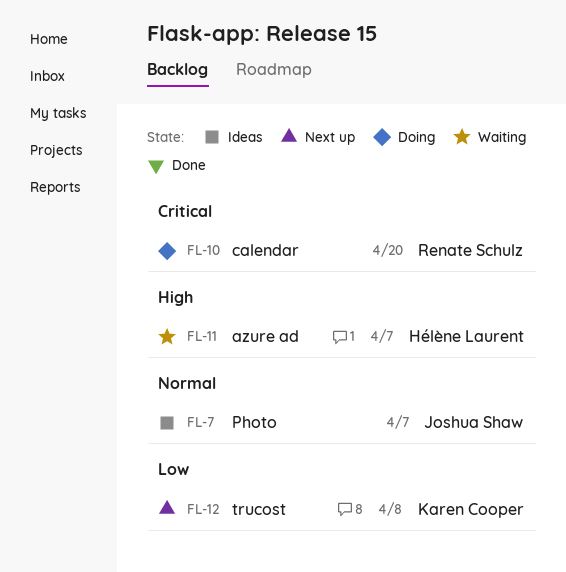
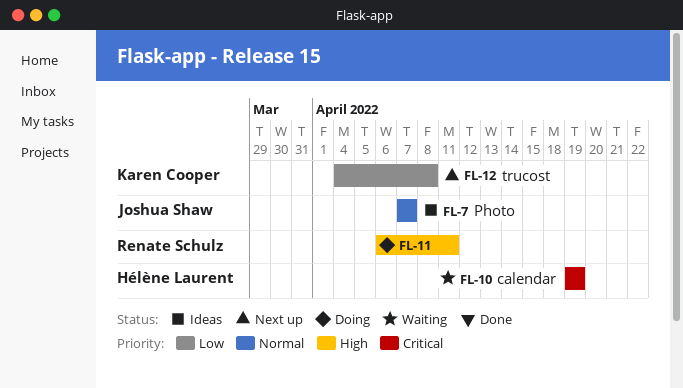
FL-10, status: Doing -> Waiting
FL-10, owner: Renate Schulz -> Hélène Laurent
FL-10, due: Apr 20 -> Apr 19
FL-11, status: Waiting -> Doing
FL-11, owner: Hélène Laurent -> Renate Schulz
FL-11, due: Apr 7 -> Apr 11

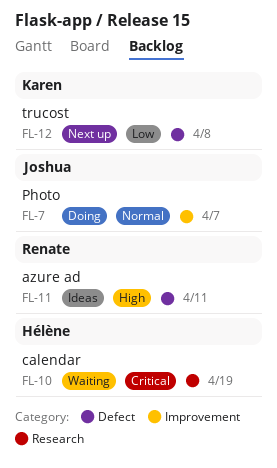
FL-7, status: Ideas -> Doing
FL-11, status: Doing -> Ideas

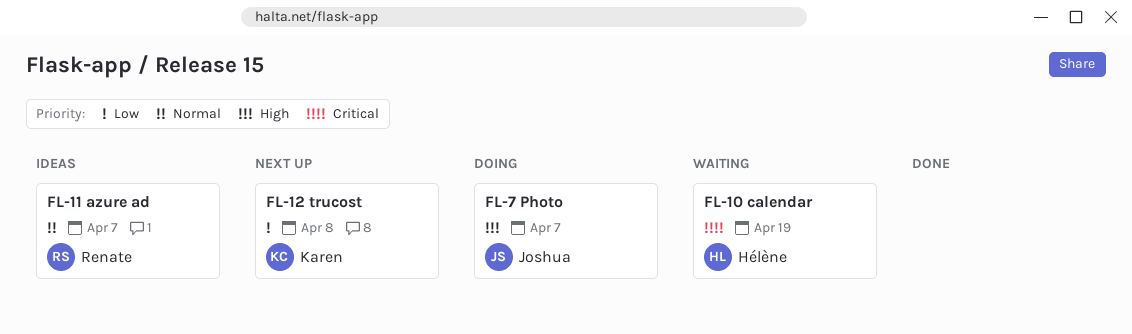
FL-7, priority: Normal -> High
FL-11, priority: High -> Normal
FL-11, due: Apr 11 -> Apr 7

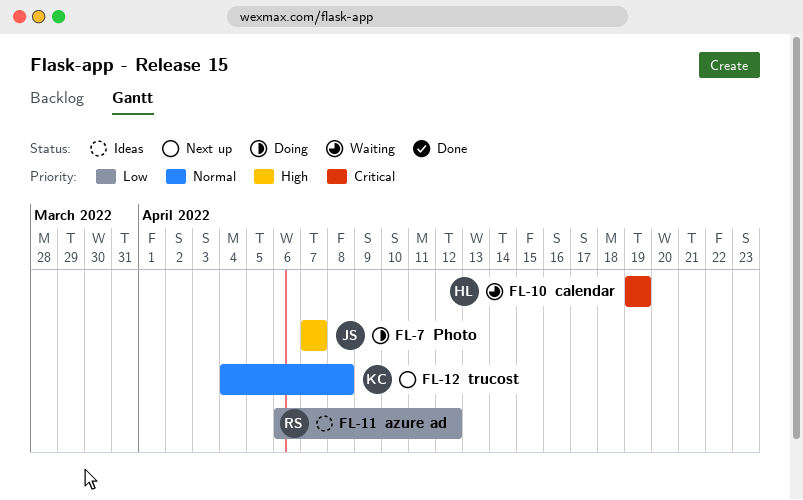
FL-11, priority: Normal -> Low
FL-11, due: Apr 7 -> Apr 12
FL-12, priority: Low -> Normal

